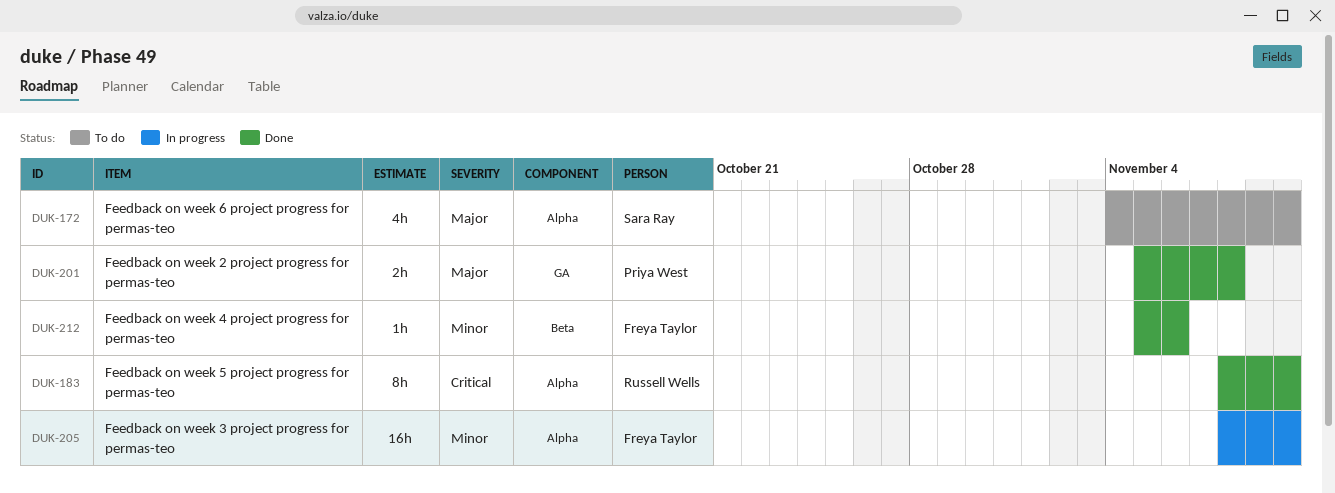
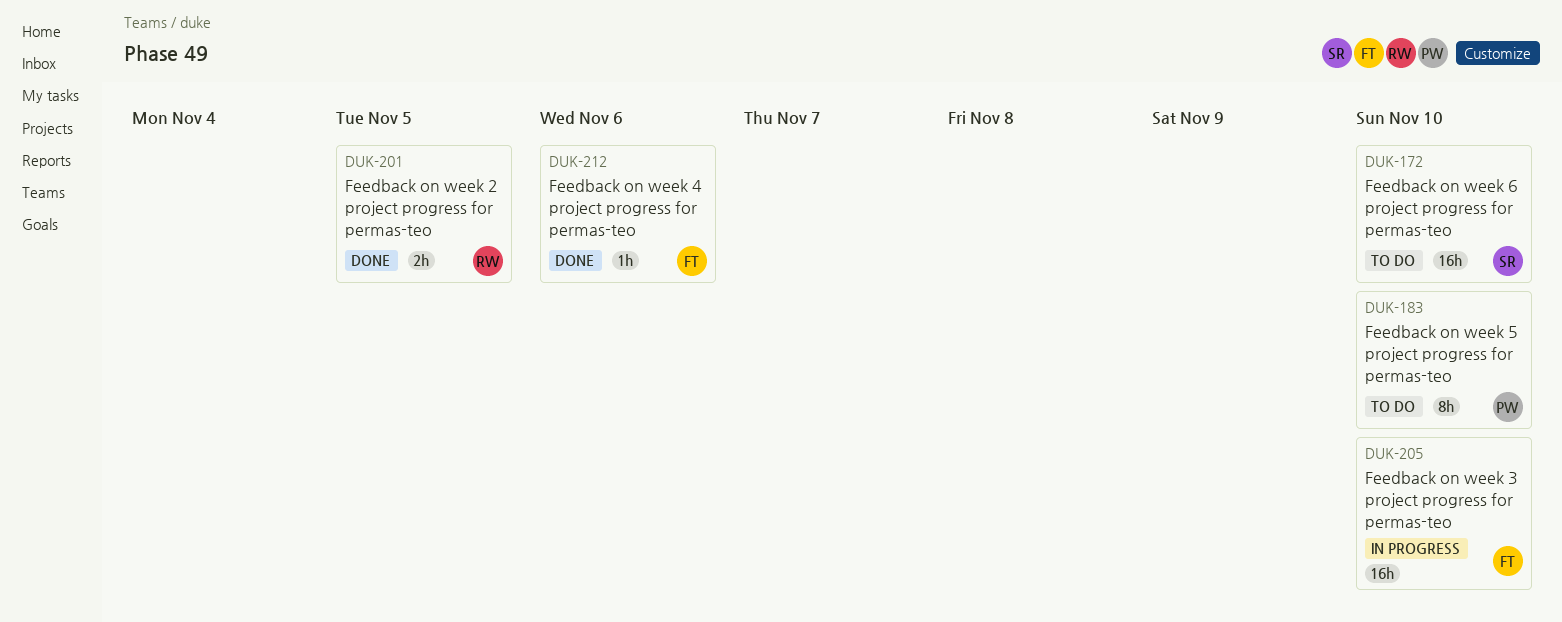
DUK-172, estimate: 4h -> 16h
DUK-183, status: Done -> To do
DUK-183, owner: Russell Wells -> Priya West
DUK-201, owner: Priya West -> Russell Wells
DUK-201, due: Nov 8 -> Nov 5

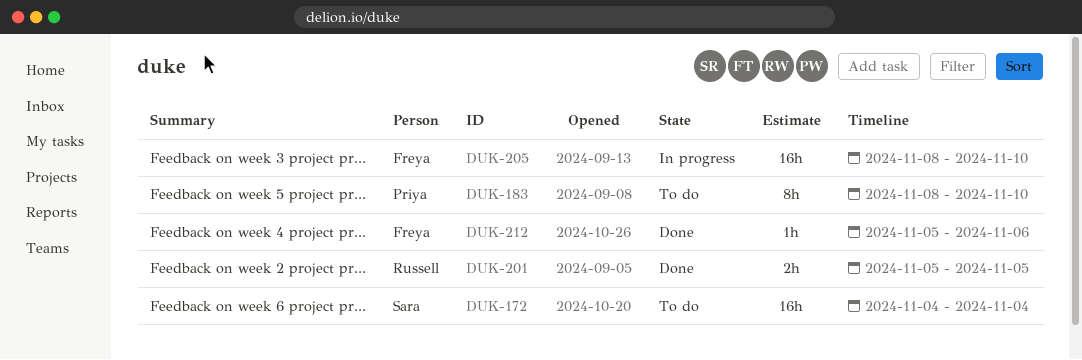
DUK-172, due: Nov 10 -> Nov 4

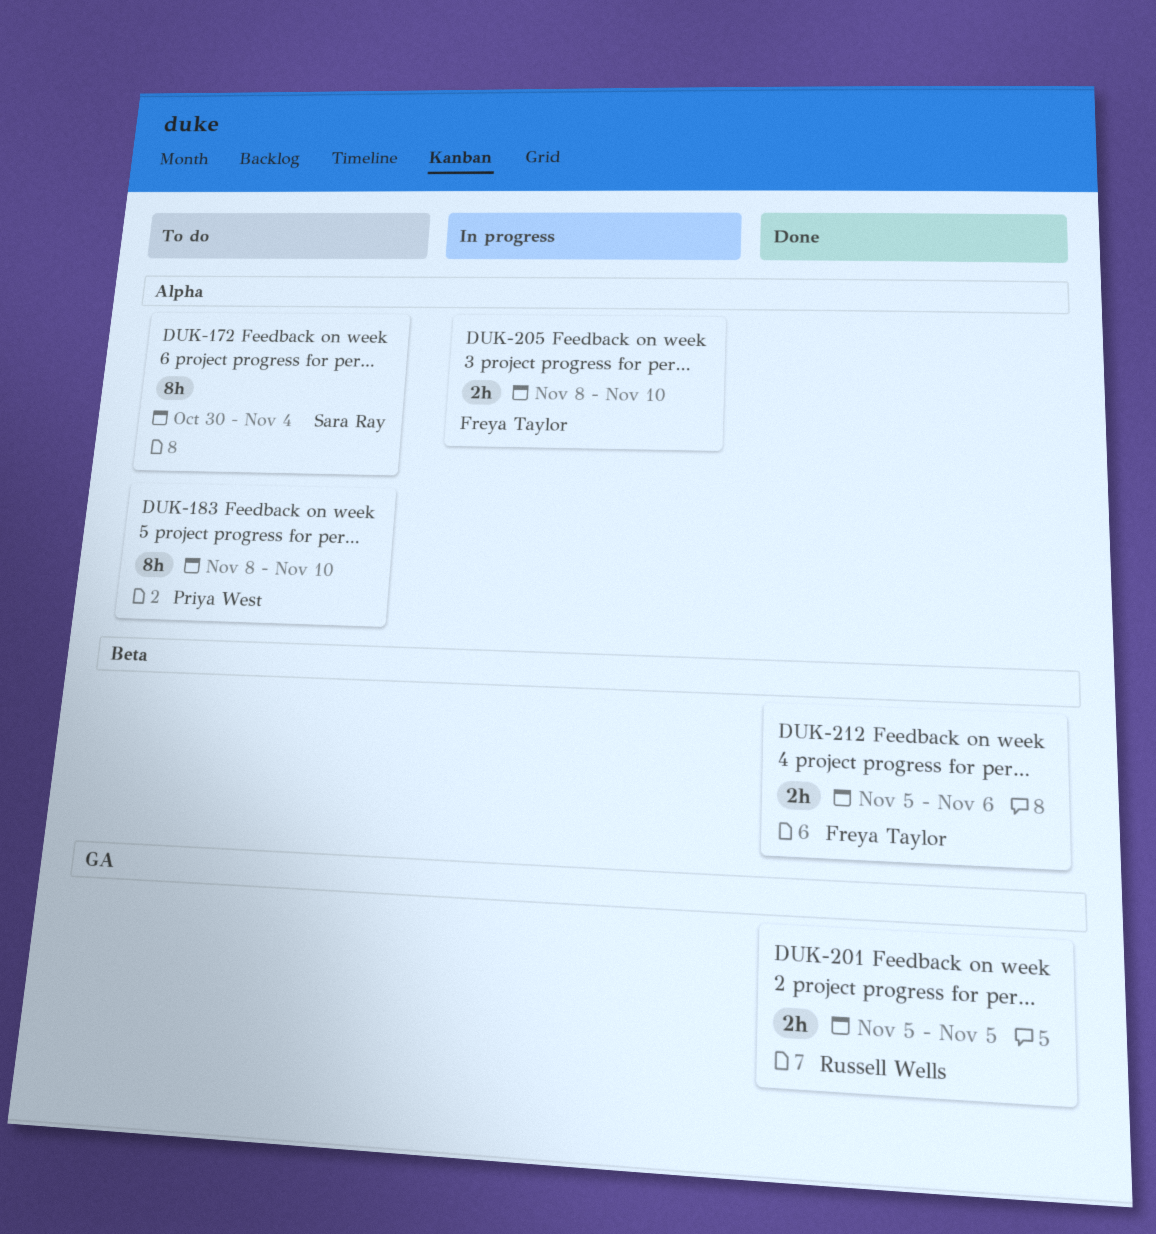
DUK-172, estimate: 16h -> 8h
DUK-172, start: Nov 4 -> Oct 30
DUK-205, estimate: 16h -> 2h
DUK-212, estimate: 1h -> 2h

